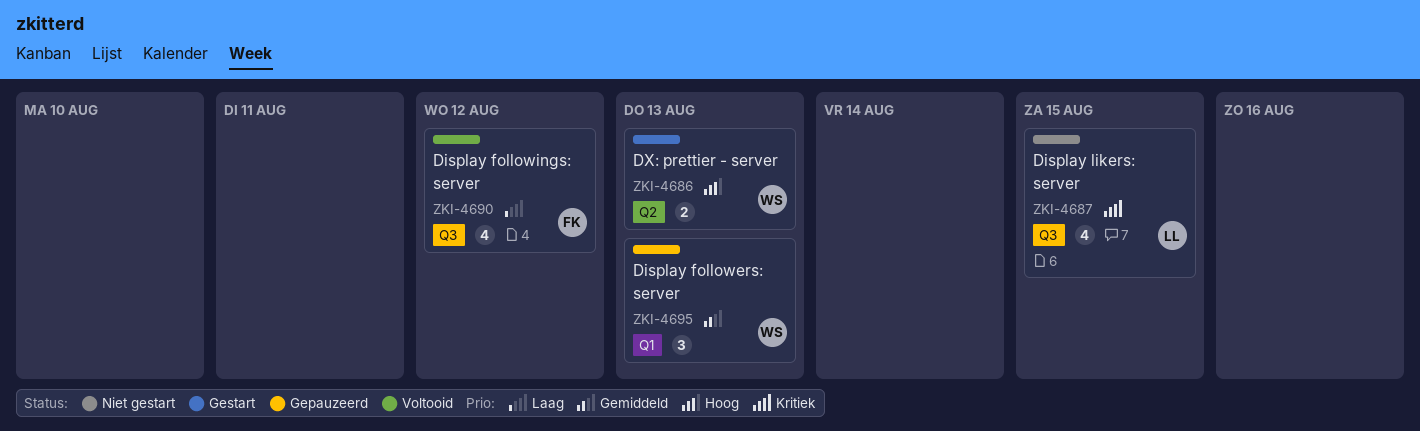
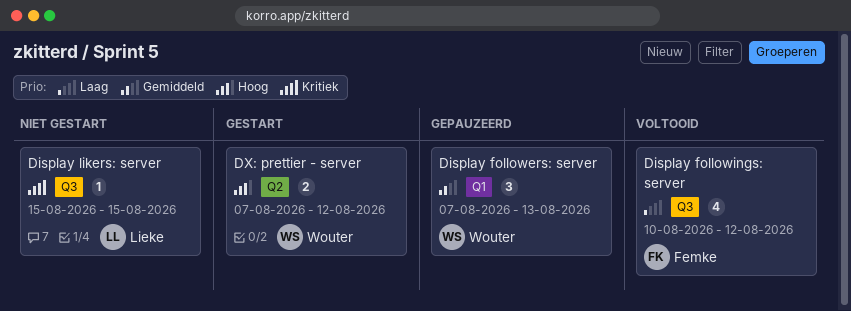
Display likers: server, estimate: 4 -> 1
DX: prettier - server, due: Aug 13 -> Aug 12

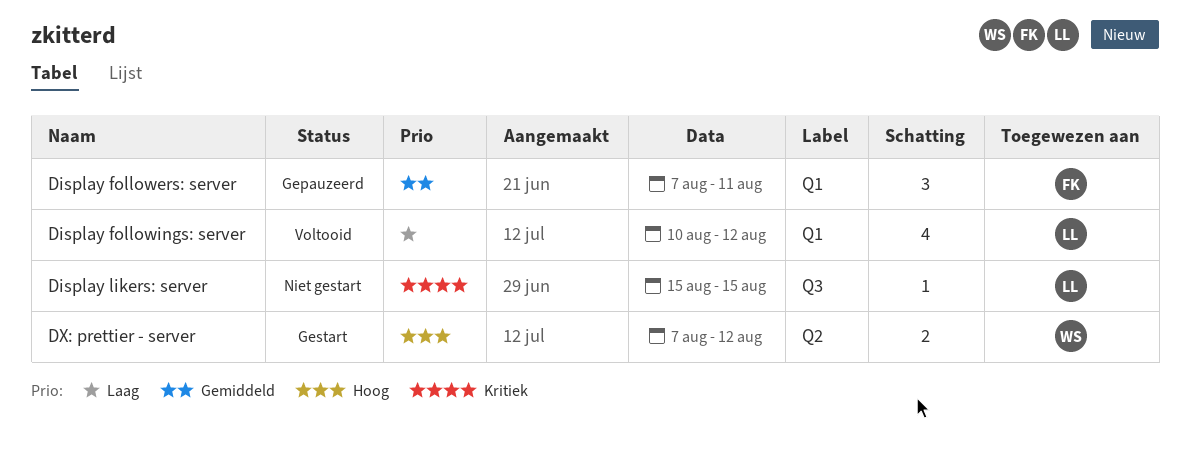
Display followers: server, owner: Wouter -> Femke
Display followers: server, due: Aug 13 -> Aug 11
Display followings: server, owner: Femke -> Lieke
Display followings: server, label: Q3 -> Q1

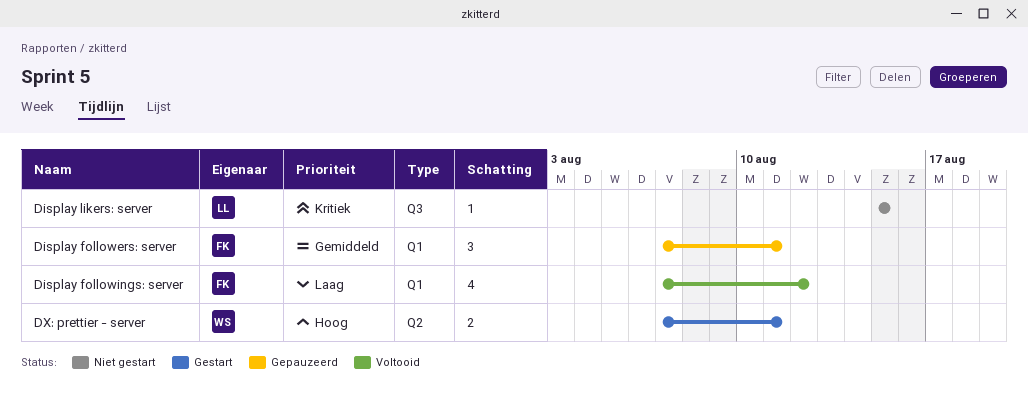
Display followings: server, owner: LL -> FK
Display followings: server, start: Aug 10 -> Aug 7
DX: prettier - server, due: Aug 12 -> Aug 11

